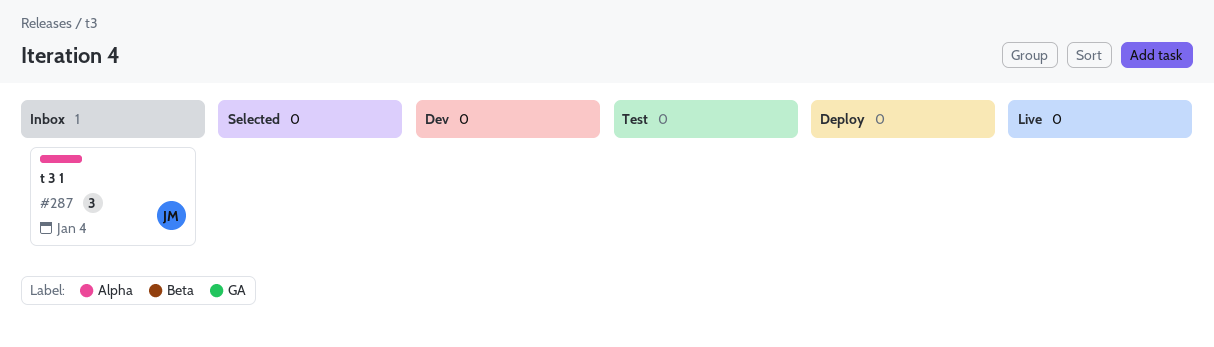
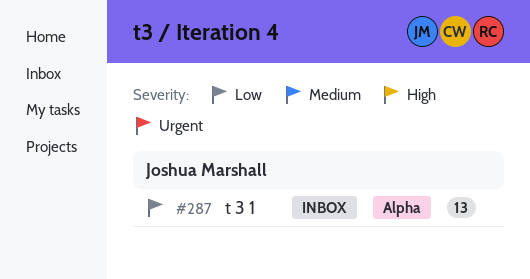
#287, estimate: 3 -> 13

